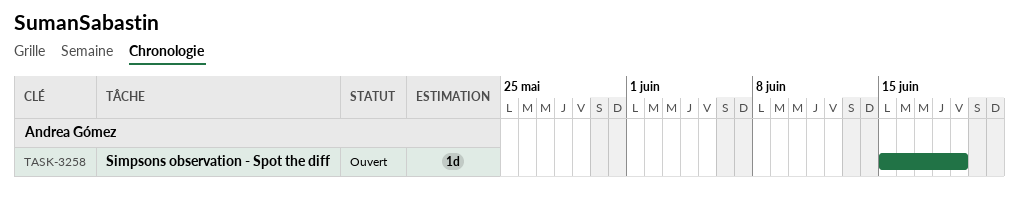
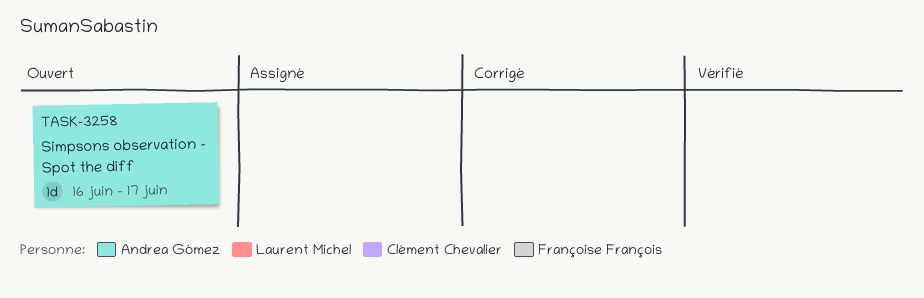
TASK-3258, start: Jun 15 -> Jun 16
TASK-3258, due: Jun 19 -> Jun 17

